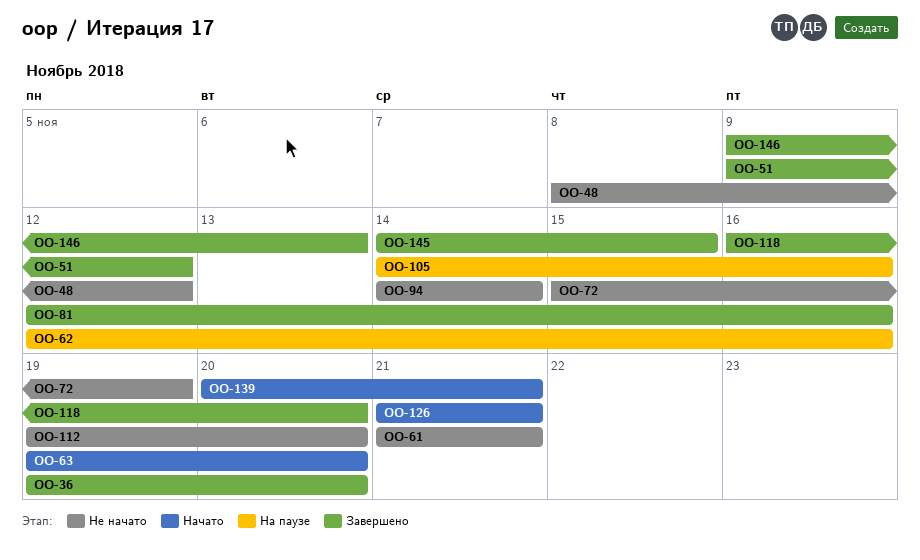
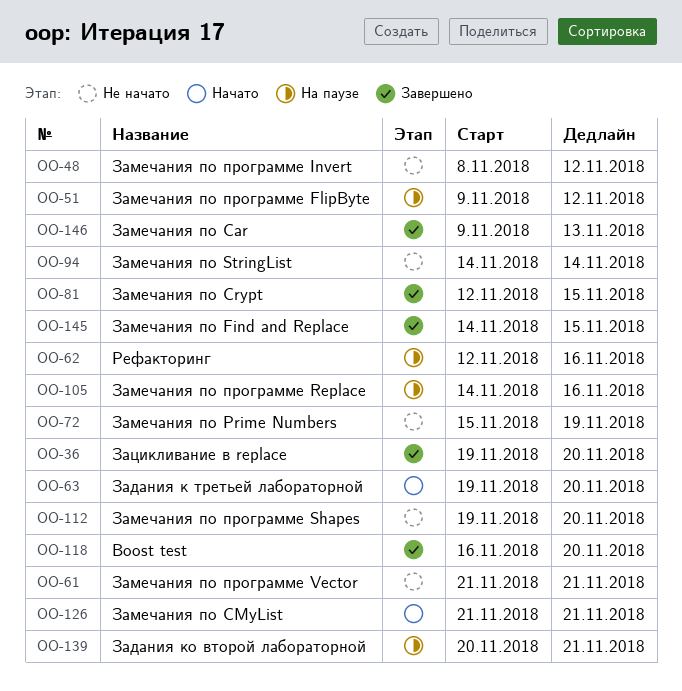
OO-51, status: Завершено -> На паузе
OO-81, due: Nov 16 -> Nov 15
OO-139, status: Начато -> На паузе

